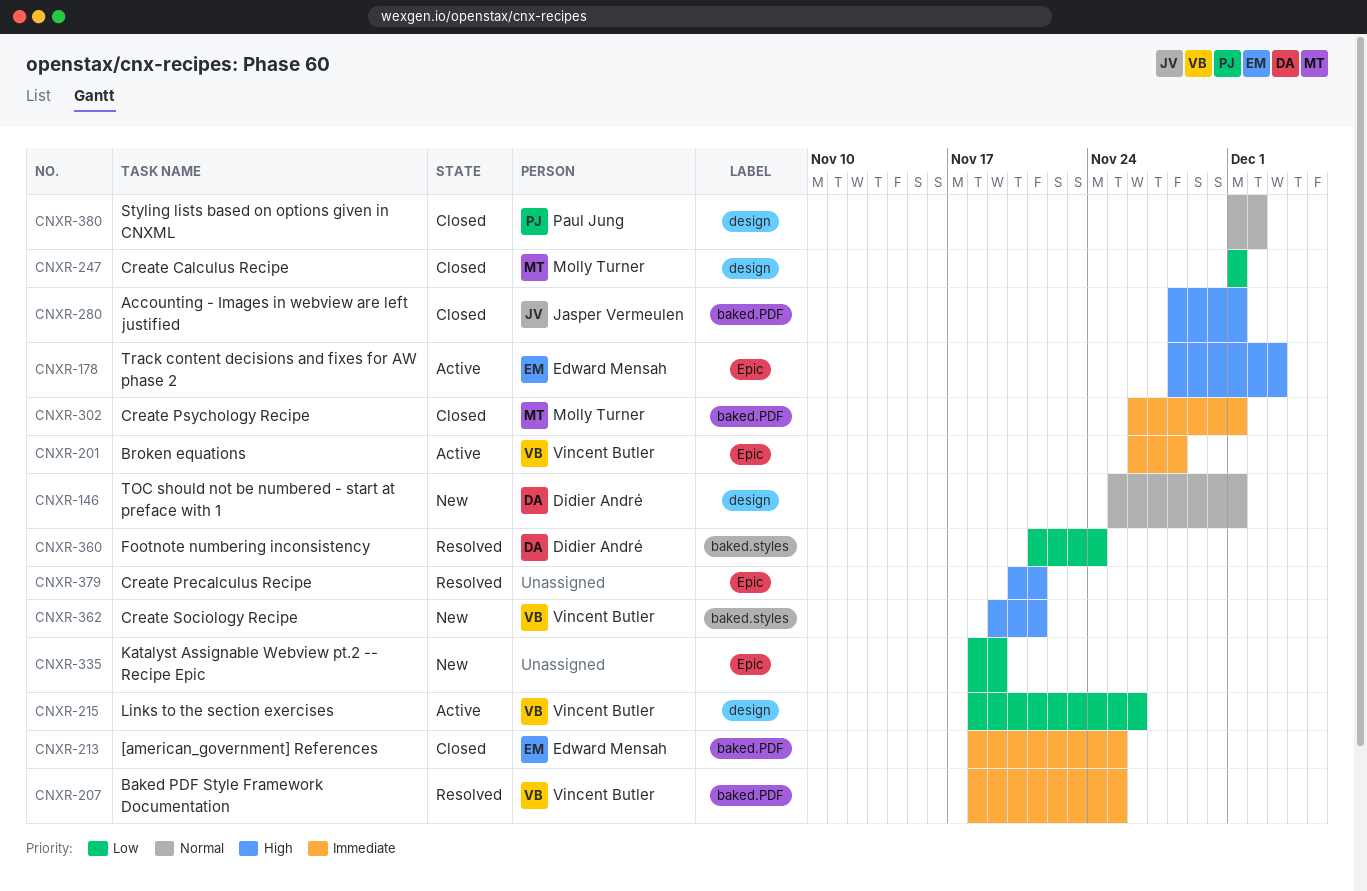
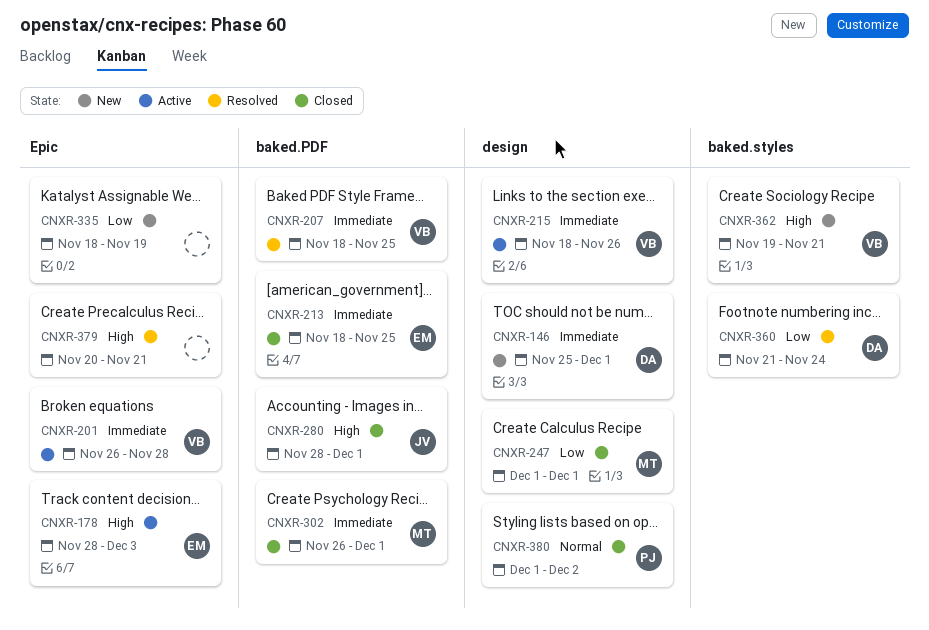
CNXR-146, priority: Normal -> Immediate
CNXR-215, priority: Low -> Immediate

